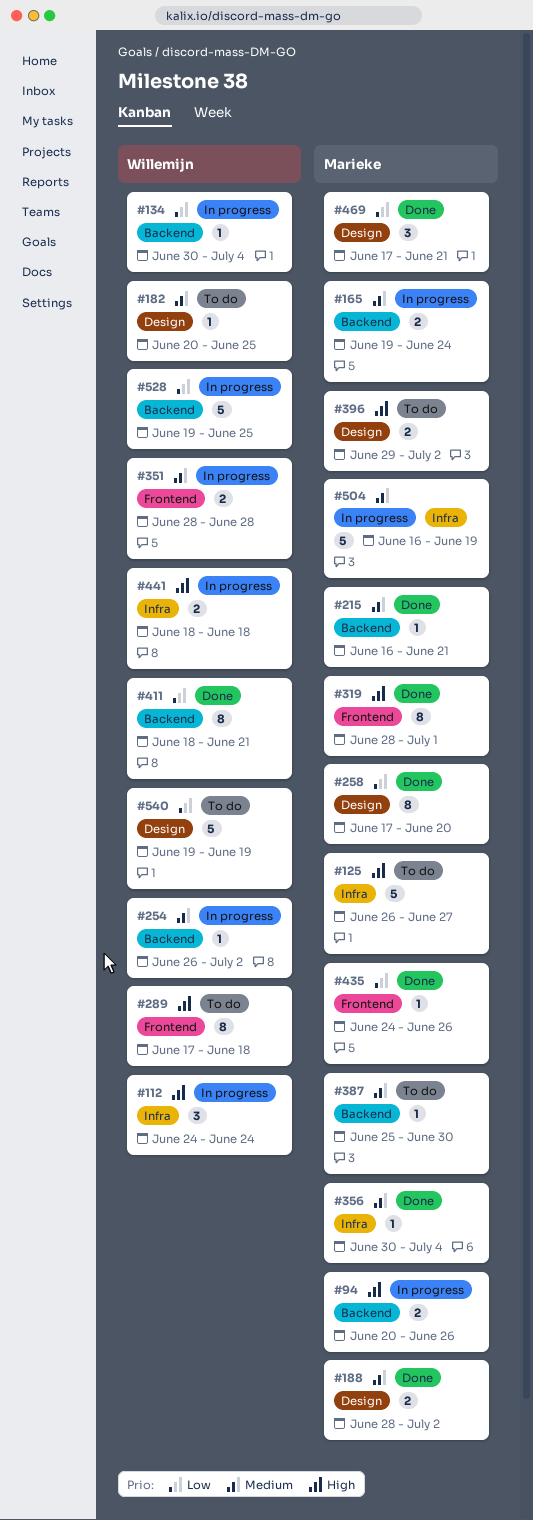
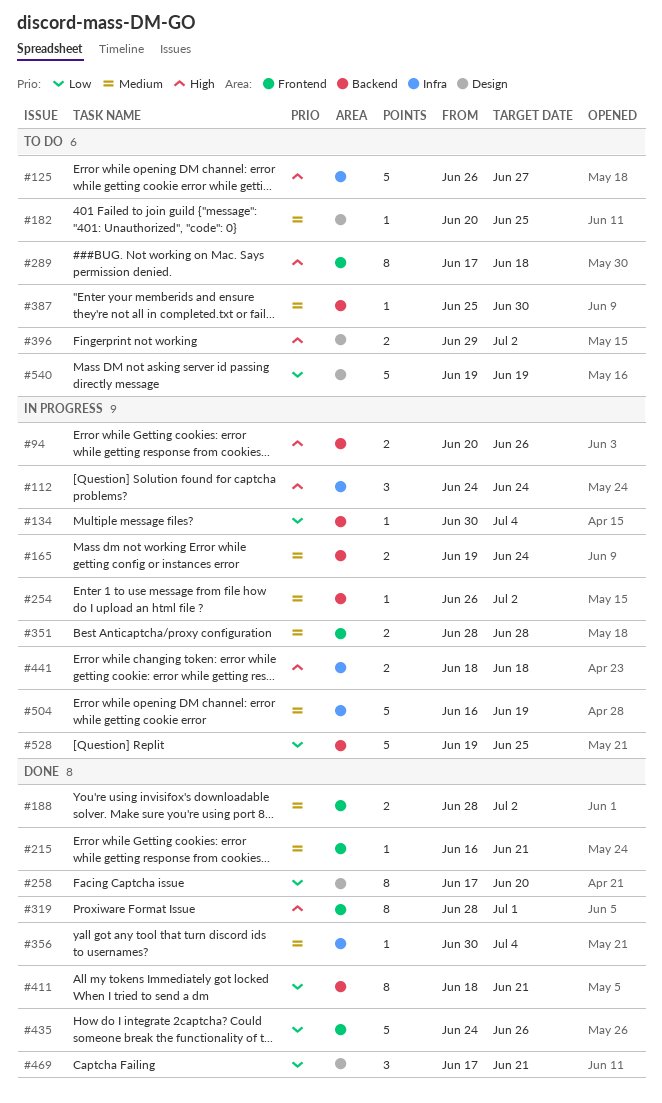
#188, label: Design -> Frontend
#215, label: Backend -> Frontend
#435, estimate: 1 -> 5

